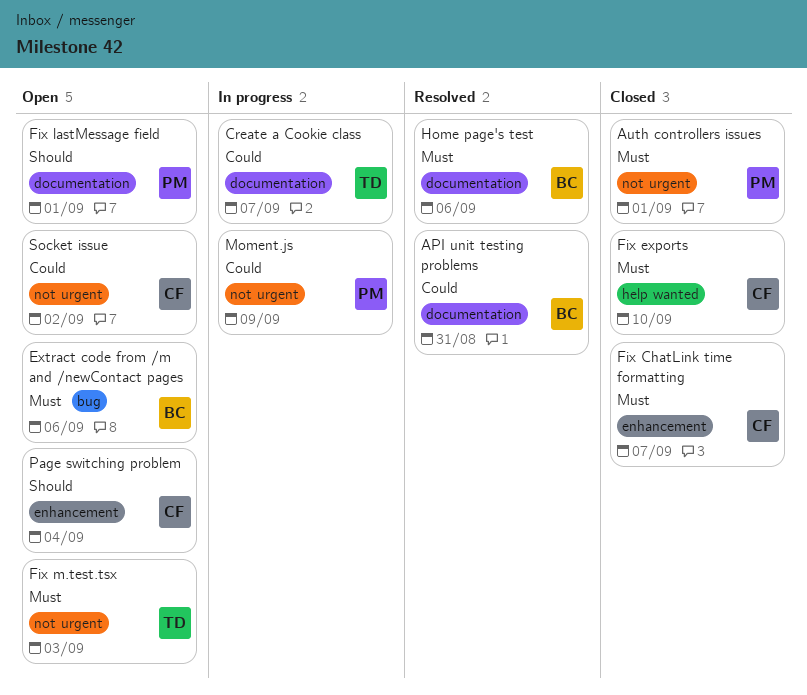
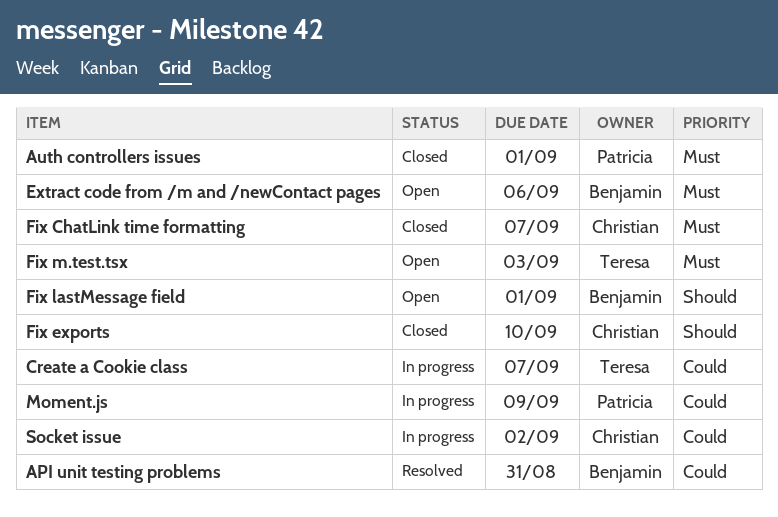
Fix exports, priority: Must -> Should
Fix lastMessage field, owner: Patricia -> Benjamin
Home page's test: present -> none
Page switching problem: present -> none
Socket issue, status: Open -> In progress

